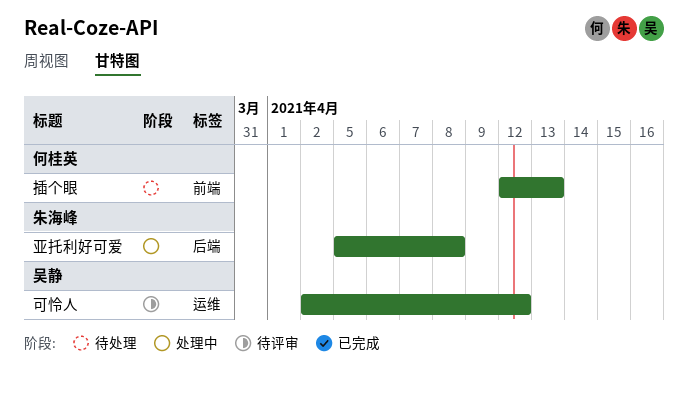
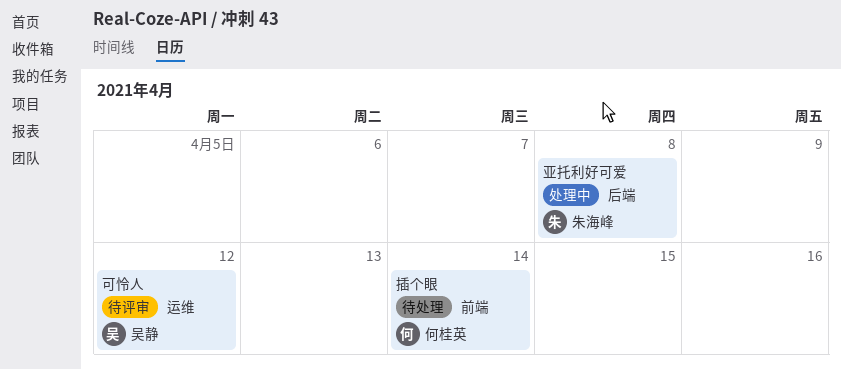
插个眼, due: Apr 13 -> Apr 14

